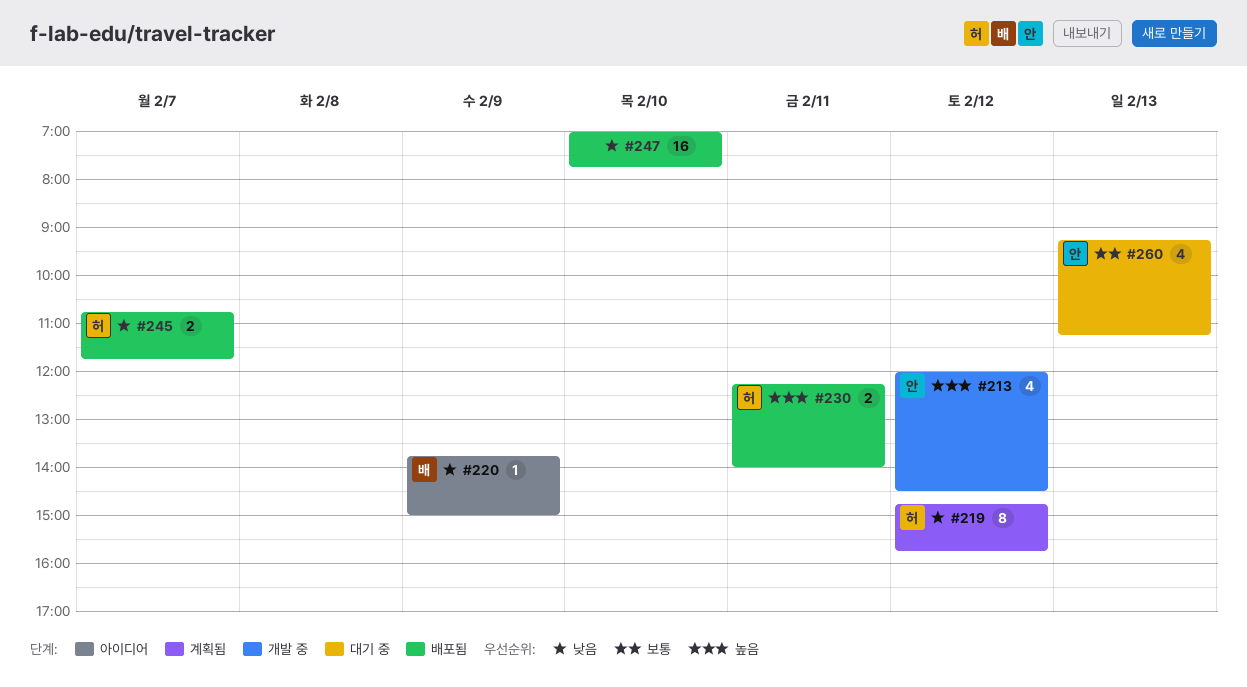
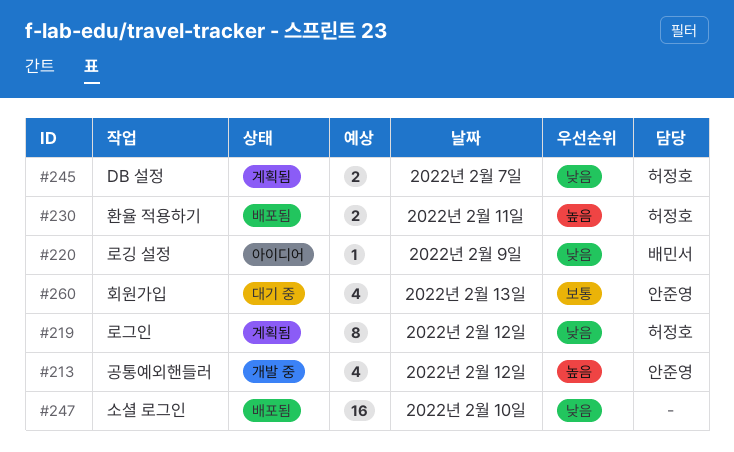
#245, status: 배포됨 -> 계획됨

